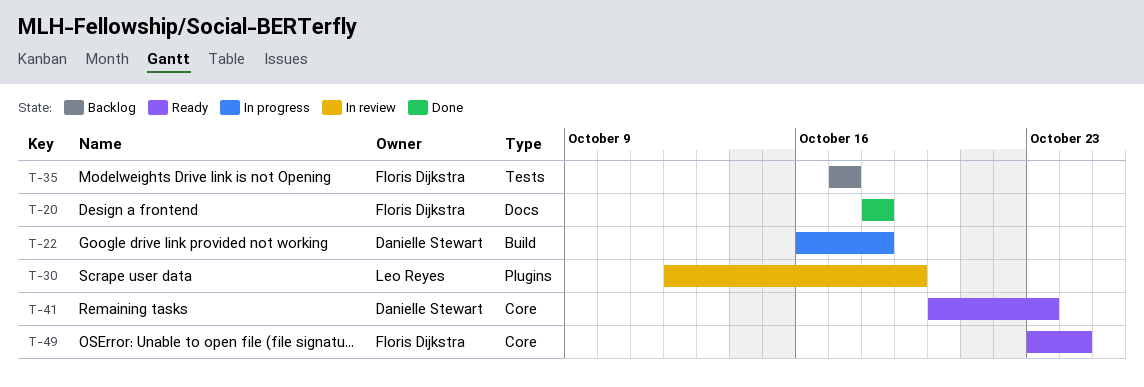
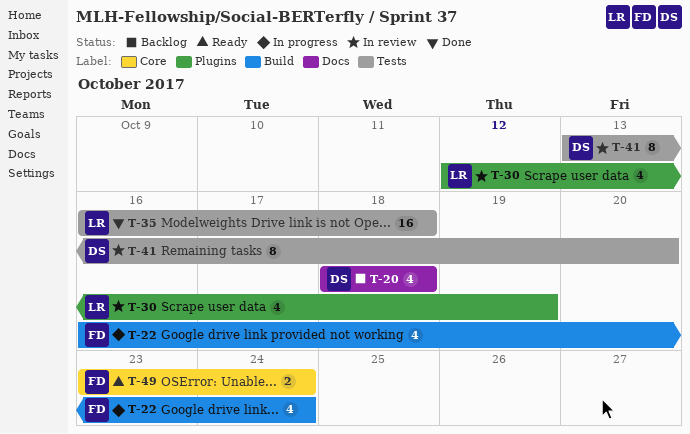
T-20, status: Done -> Backlog
T-20, owner: Floris Dijkstra -> Danielle Stewart
T-22, owner: Danielle Stewart -> Floris Dijkstra
T-22, due: Oct 18 -> Oct 24
T-35, status: Backlog -> Done
T-35, owner: Floris Dijkstra -> Leo Reyes
T-35, start: Oct 17 -> Oct 16
T-35, due: Oct 17 -> Oct 18
T-41, status: Ready -> In review
T-41, label: Core -> Tests
T-41, start: Oct 20 -> Oct 13
T-41, due: Oct 23 -> Oct 20

